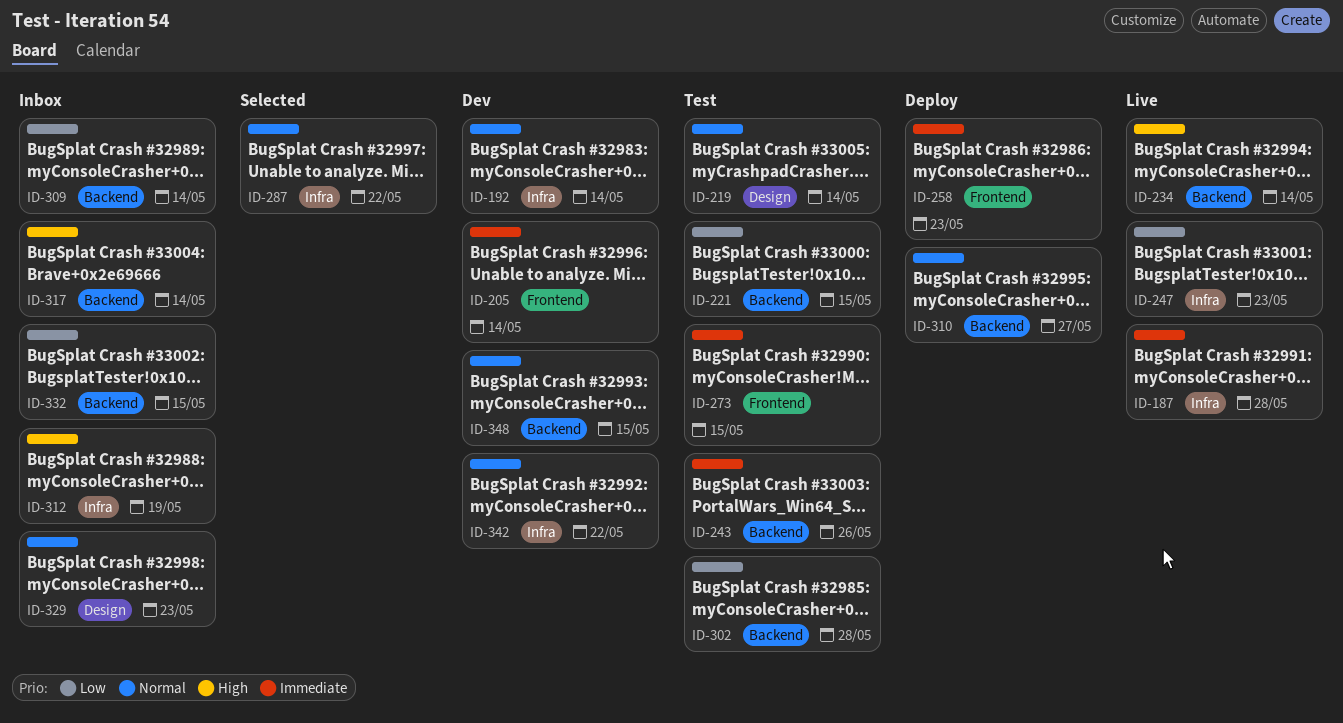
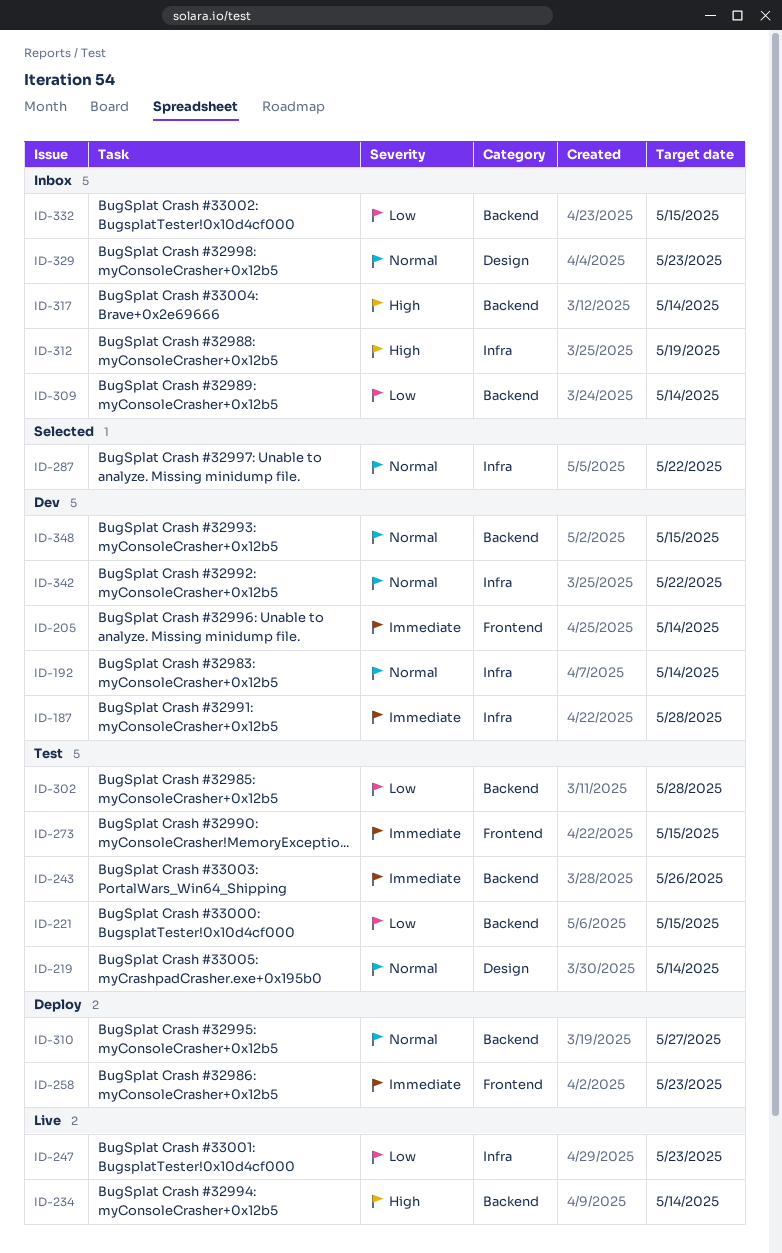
ID-187, status: Live -> Dev

